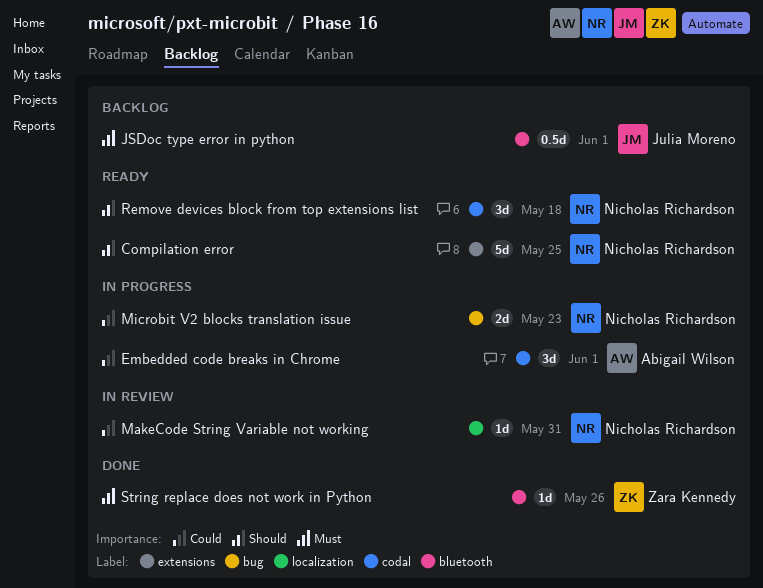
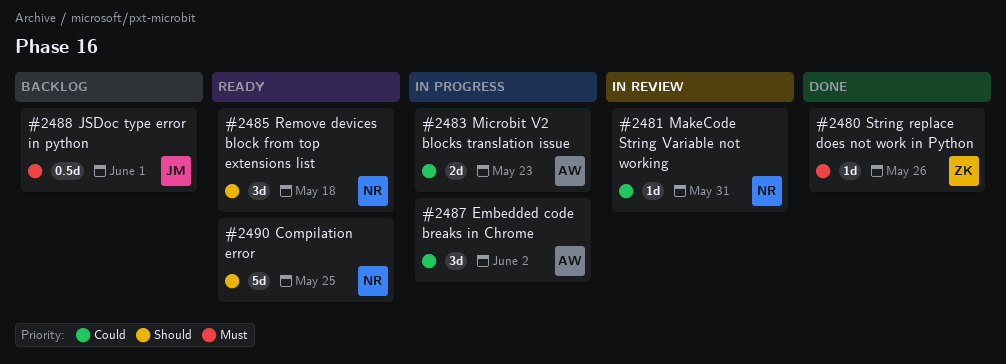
Embedded code breaks in Chrome, due: Jun 1 -> Jun 2
Microbit V2 blocks translation issue, owner: Nicholas Richardson -> Abigail Wilson

